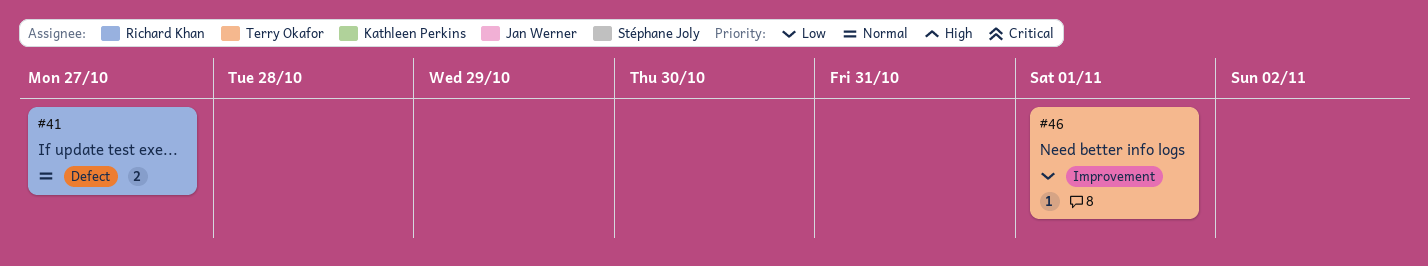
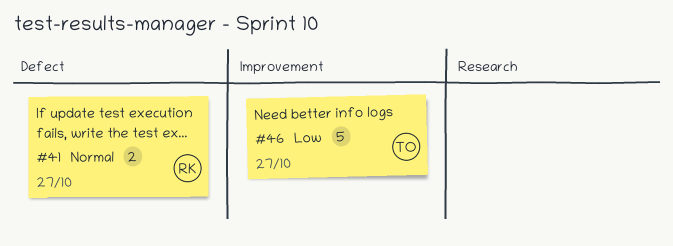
#46, estimate: 1 -> 5
#46, due: Nov 1 -> Oct 27

